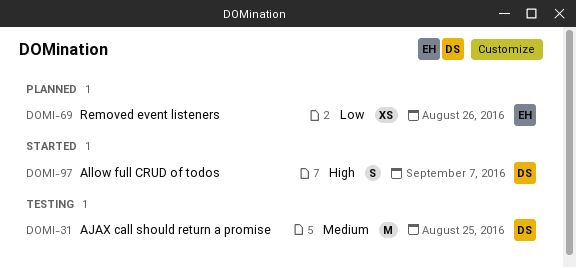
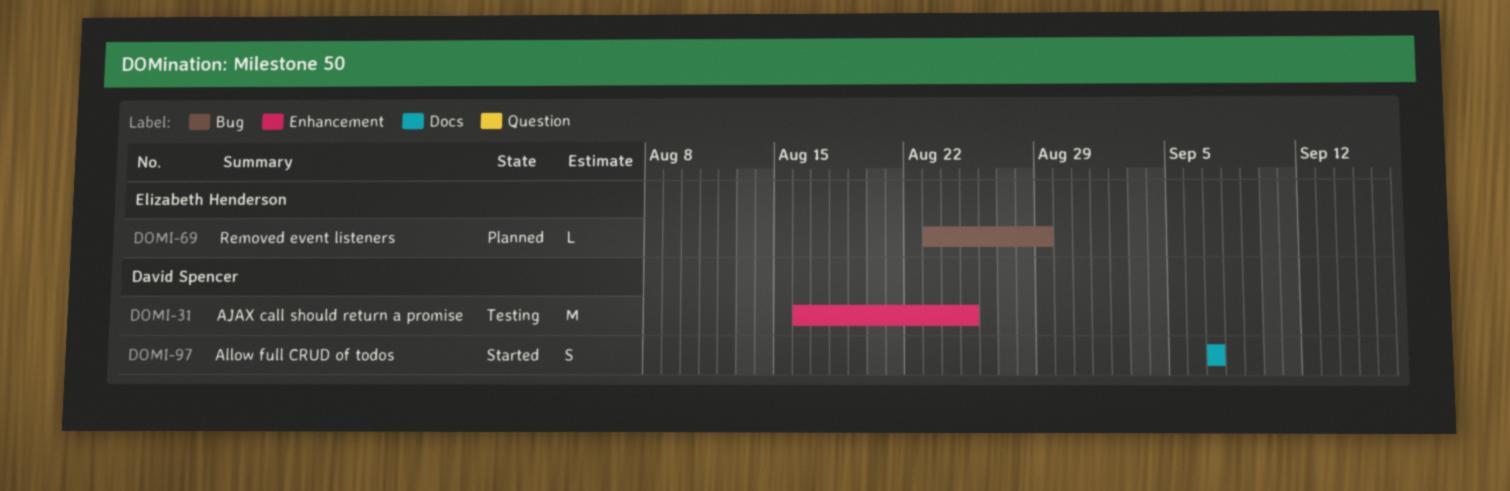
DOMI-69, estimate: XS -> L
DOMI-69, due: Aug 26 -> Aug 29

